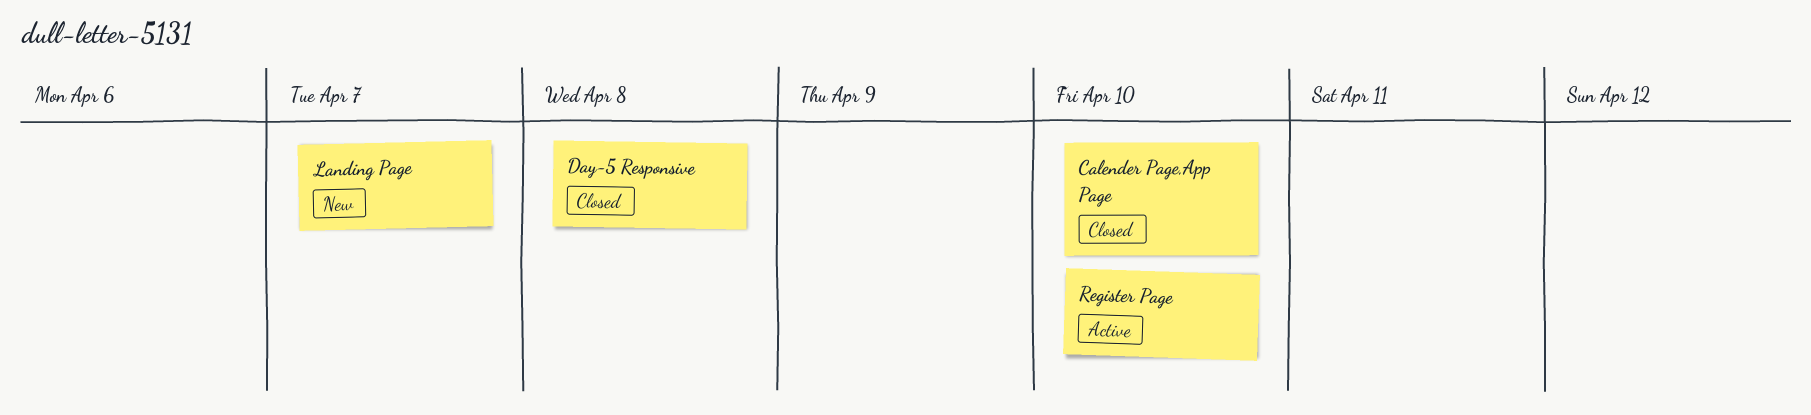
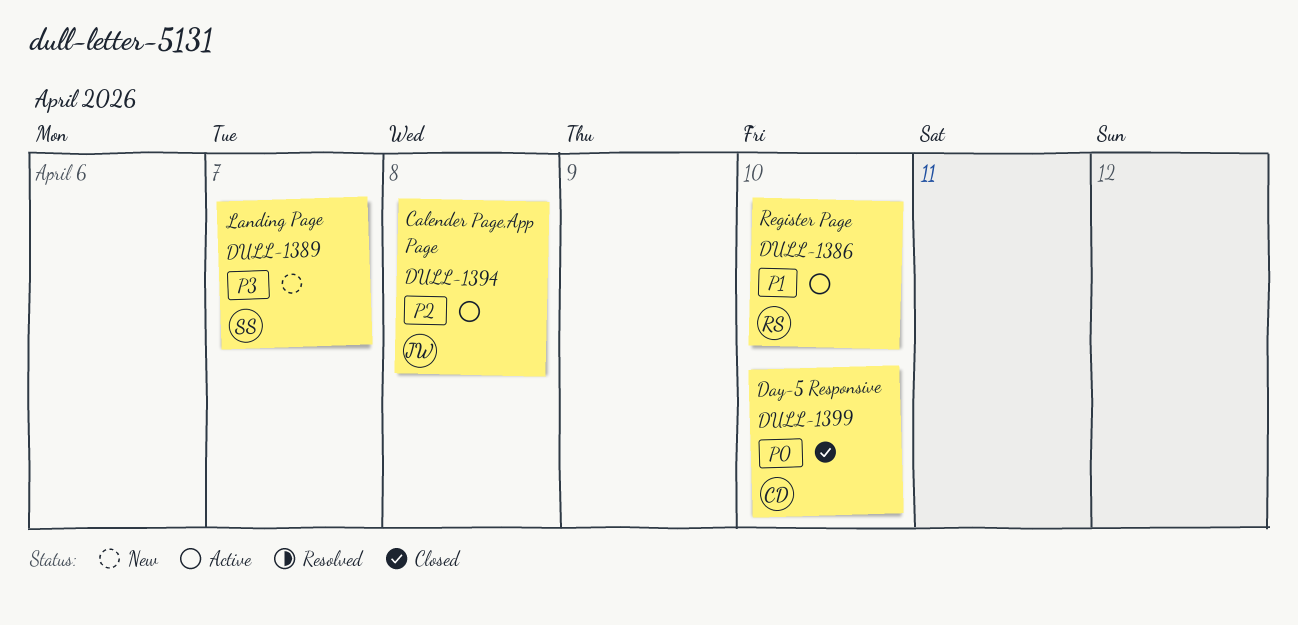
Calender Page,App Page, status: Closed -> Active
Calender Page,App Page, due: Apr 10 -> Apr 8
Day-5 Responsive, due: Apr 8 -> Apr 10

